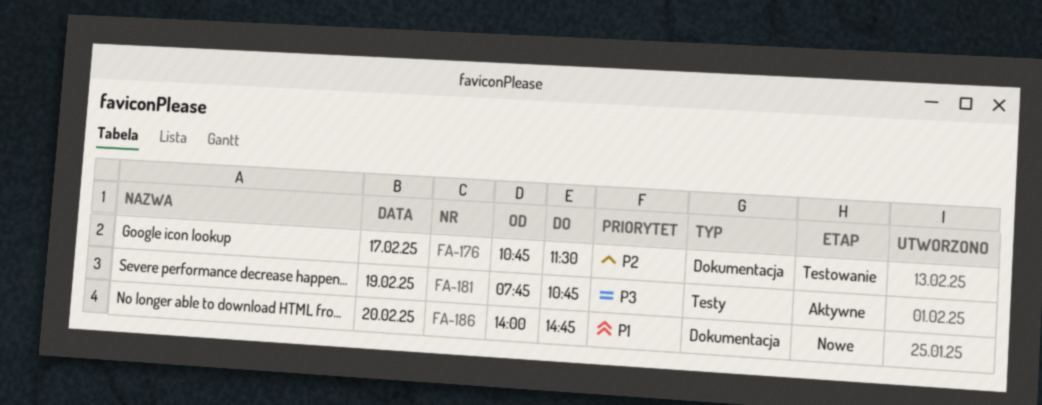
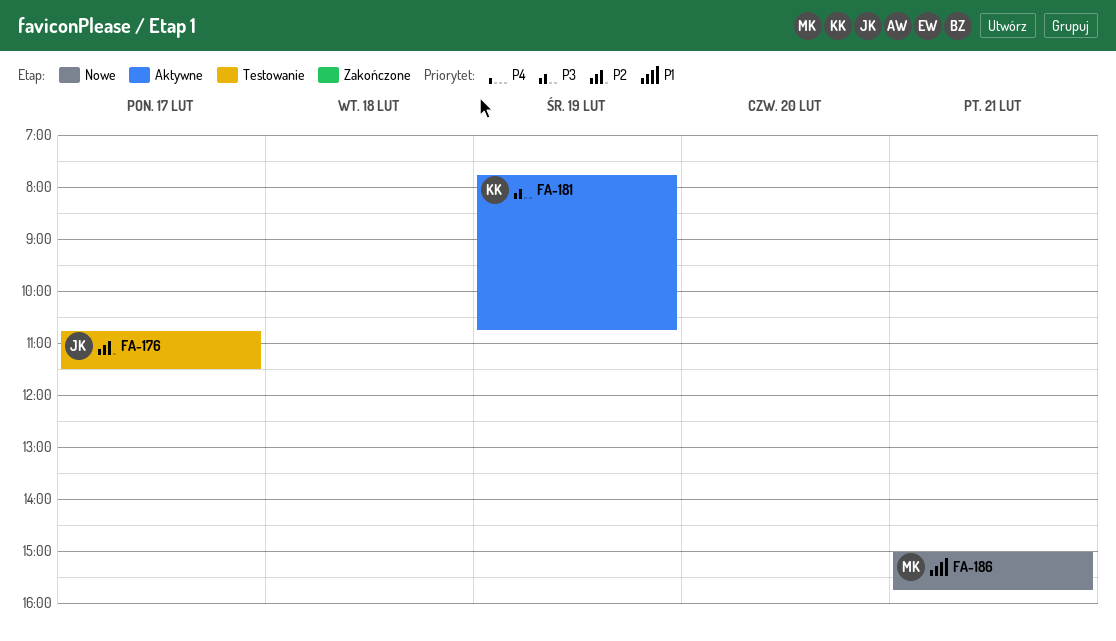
FA-186, day: Feb 20 -> Feb 21
FA-186, begins: 14:00 -> 15:00
FA-186, ends: 14:45 -> 15:45

